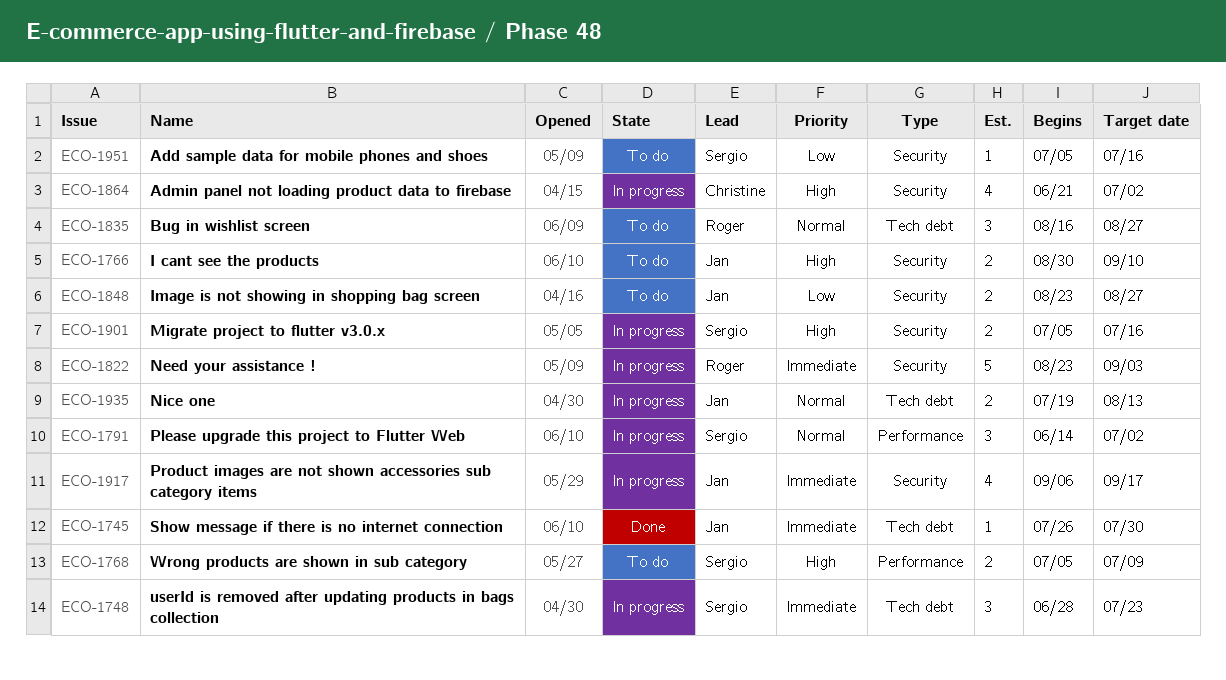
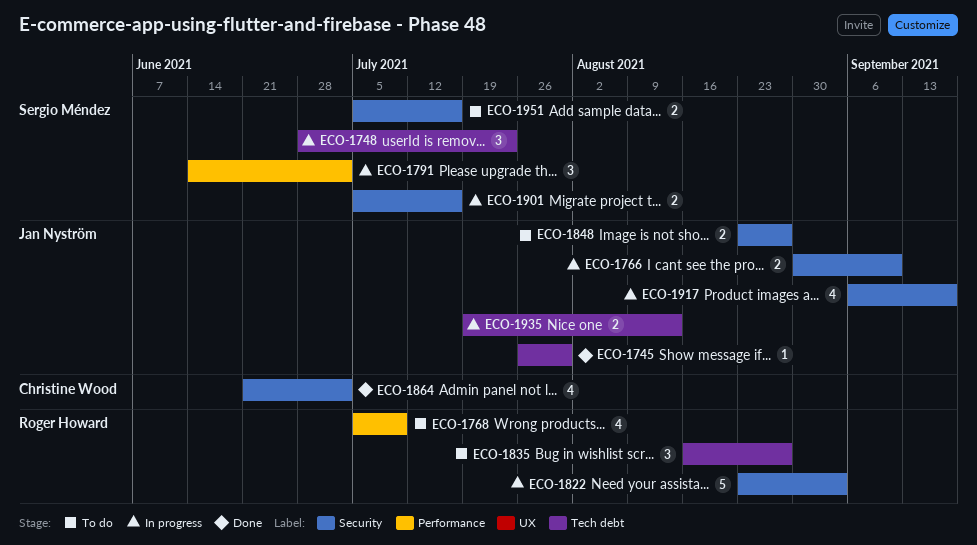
ECO-1766, status: To do -> In progress
ECO-1768, owner: Sergio Méndez -> Roger Howard
ECO-1768, estimate: 2 -> 4
ECO-1864, status: In progress -> Done
ECO-1951, estimate: 1 -> 2

